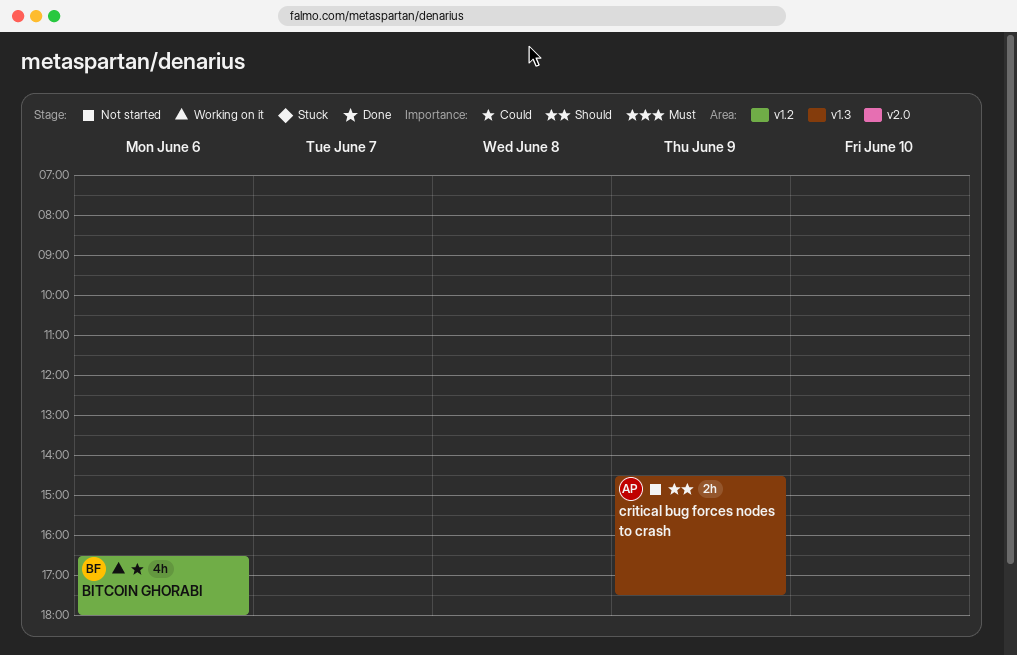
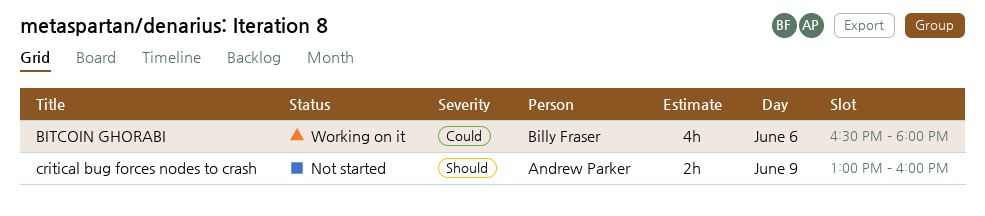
critical bug forces nodes to crash, begins: 14:30 -> 13:00
critical bug forces nodes to crash, ends: 17:30 -> 16:00

